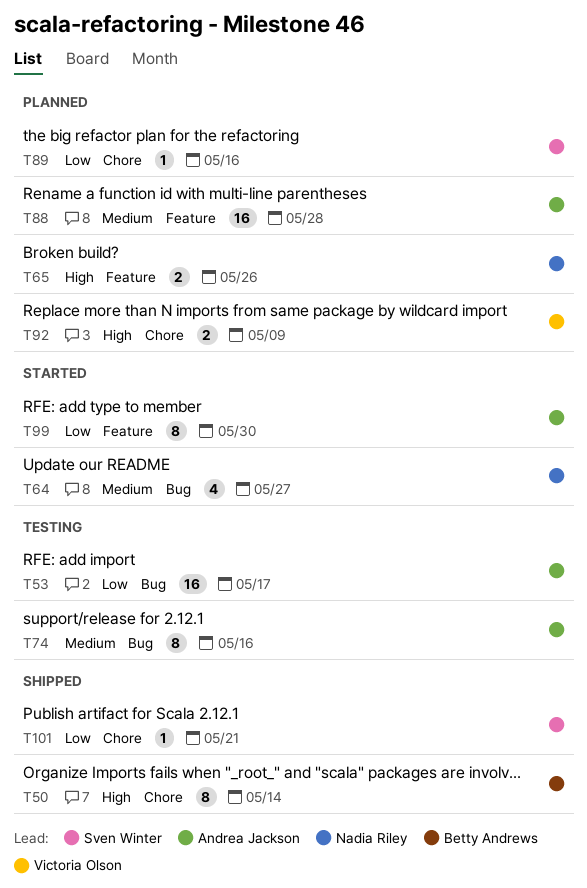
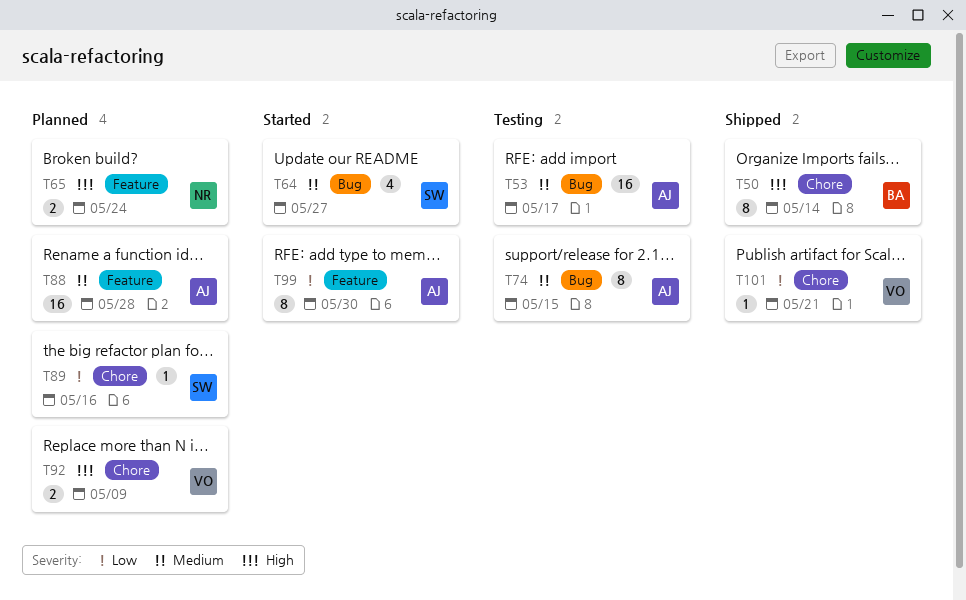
T53, priority: Low -> Medium
T64, owner: Nadia Riley -> Sven Winter
T65, due: May 26 -> May 24
T74, due: May 16 -> May 15
T101, owner: Sven Winter -> Victoria Olson

